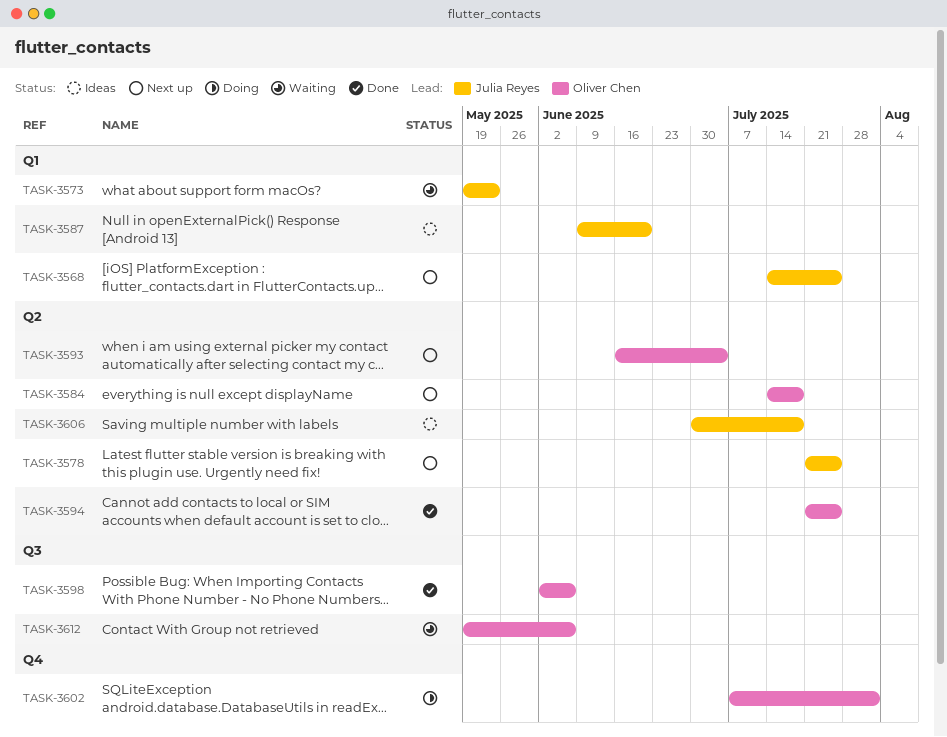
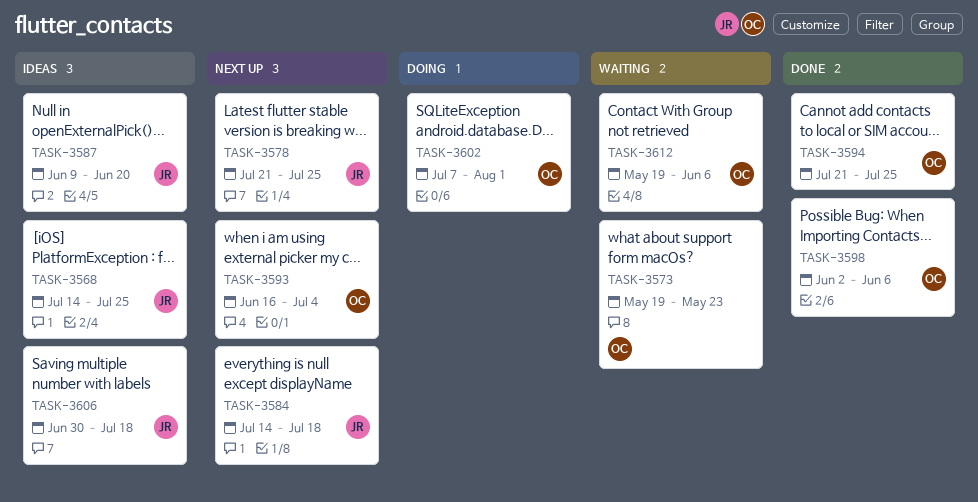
TASK-3568, status: Next up -> Ideas
TASK-3573, owner: Julia Reyes -> Oliver Chen
TASK-3584, owner: Oliver Chen -> Julia Reyes

